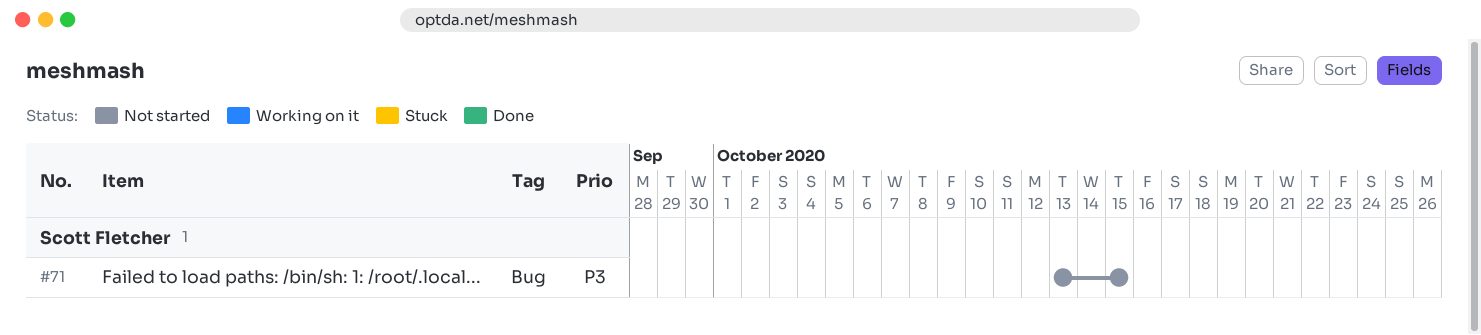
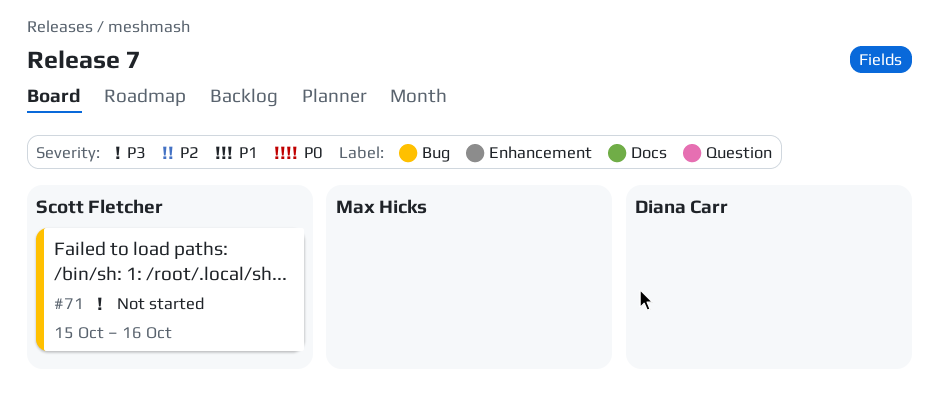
#71, start: Oct 13 -> Oct 15
#71, due: Oct 15 -> Oct 16

